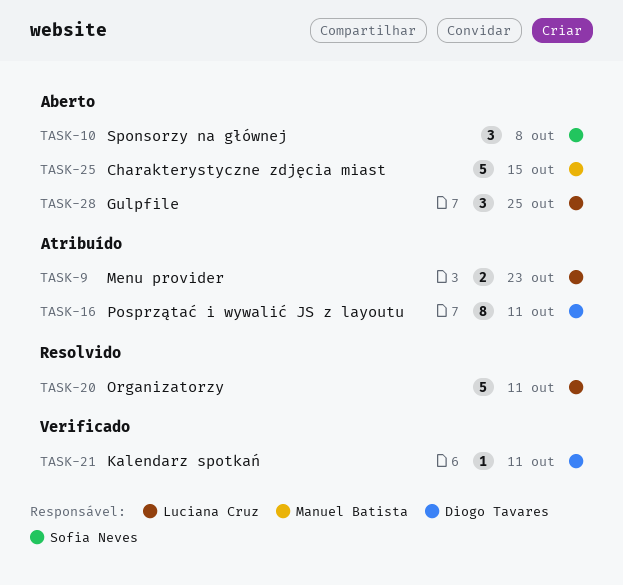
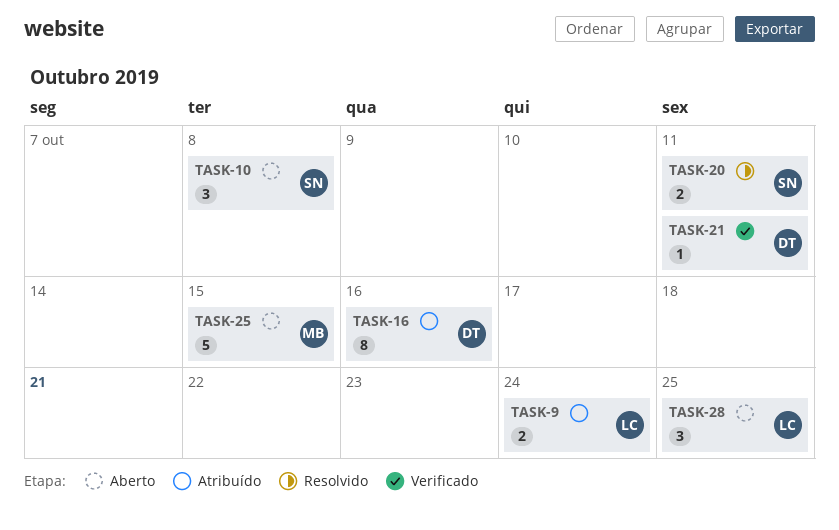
TASK-9, due: Oct 23 -> Oct 24
TASK-16, due: Oct 11 -> Oct 16
TASK-20, owner: Luciana Cruz -> Sofia Neves
TASK-20, estimate: 5 -> 2

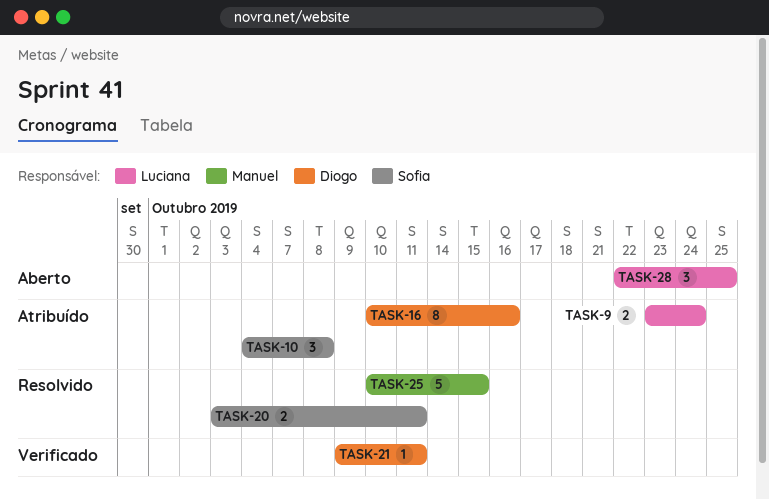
TASK-10, status: Aberto -> Atribuído
TASK-25, status: Aberto -> Resolvido

